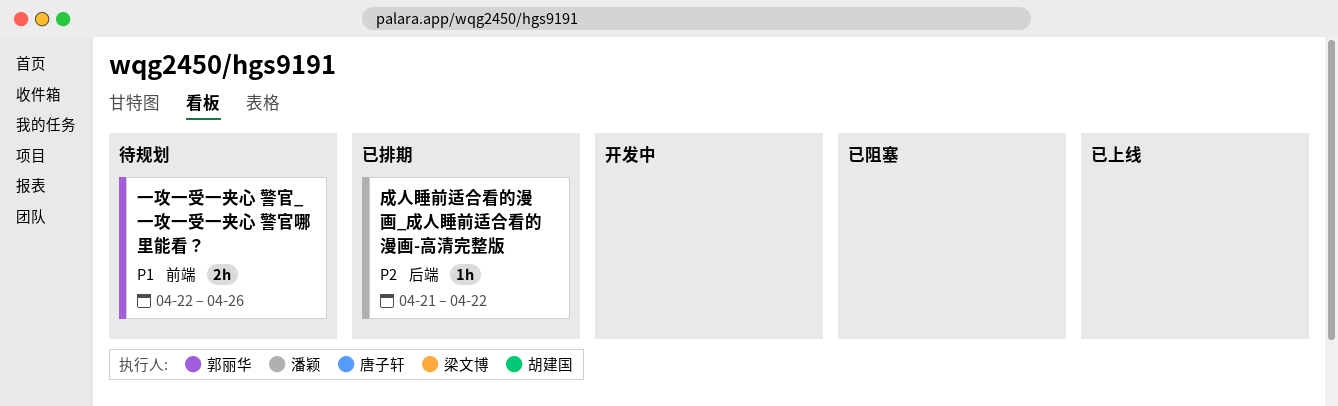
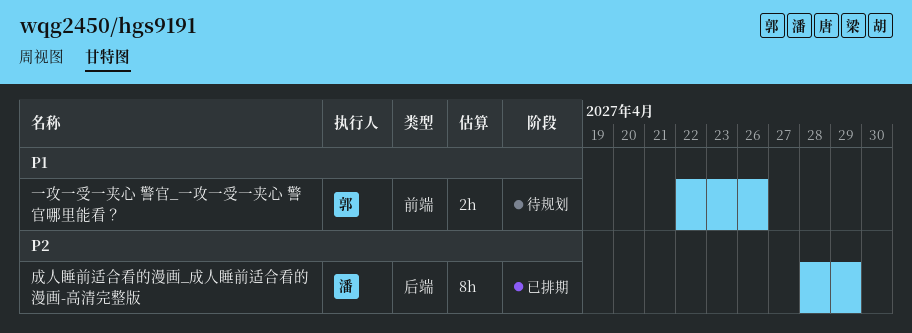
成人睡前适合看的漫画_成人睡前适合看的漫画-高清完整版, estimate: 1h -> 8h
成人睡前适合看的漫画_成人睡前适合看的漫画-高清完整版, start: Apr 21 -> Apr 28
成人睡前适合看的漫画_成人睡前适合看的漫画-高清完整版, due: Apr 22 -> Apr 29

